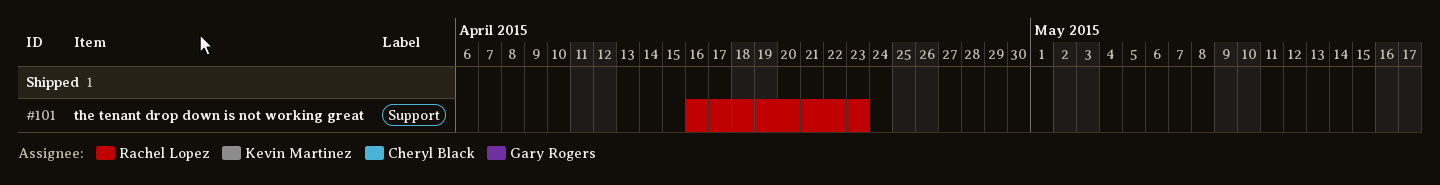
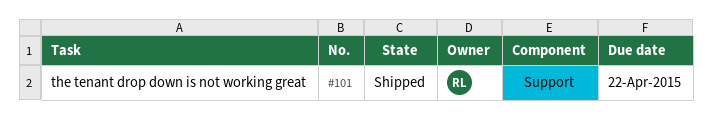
#101, due: Apr 23 -> Apr 22

